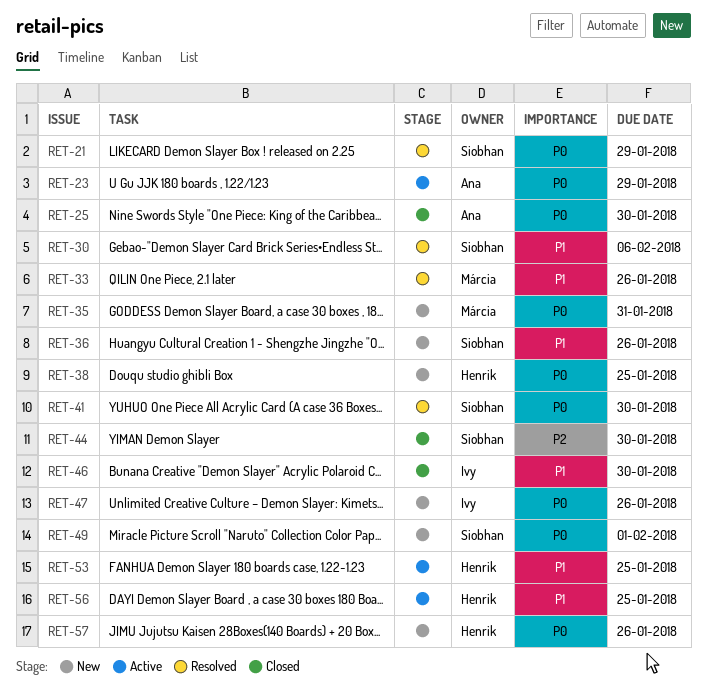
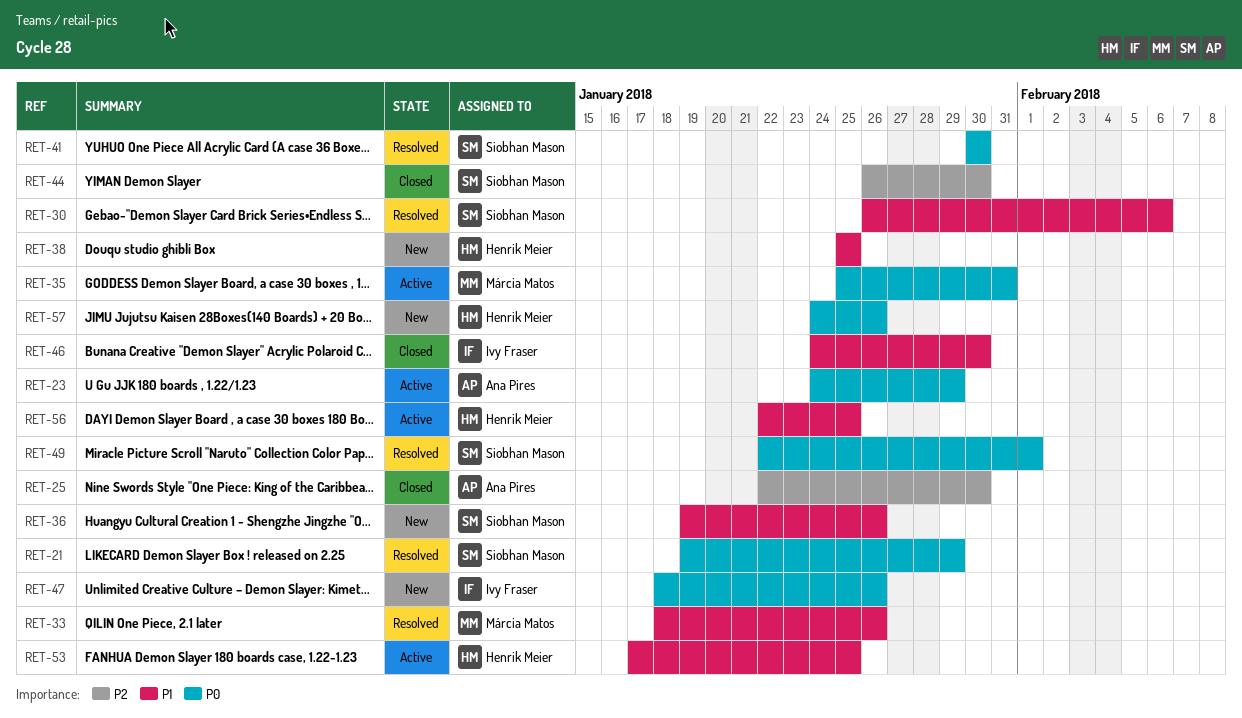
RET-25, priority: P0 -> P2
RET-35, status: New -> Active
RET-38, priority: P0 -> P1
RET-49, status: New -> Resolved

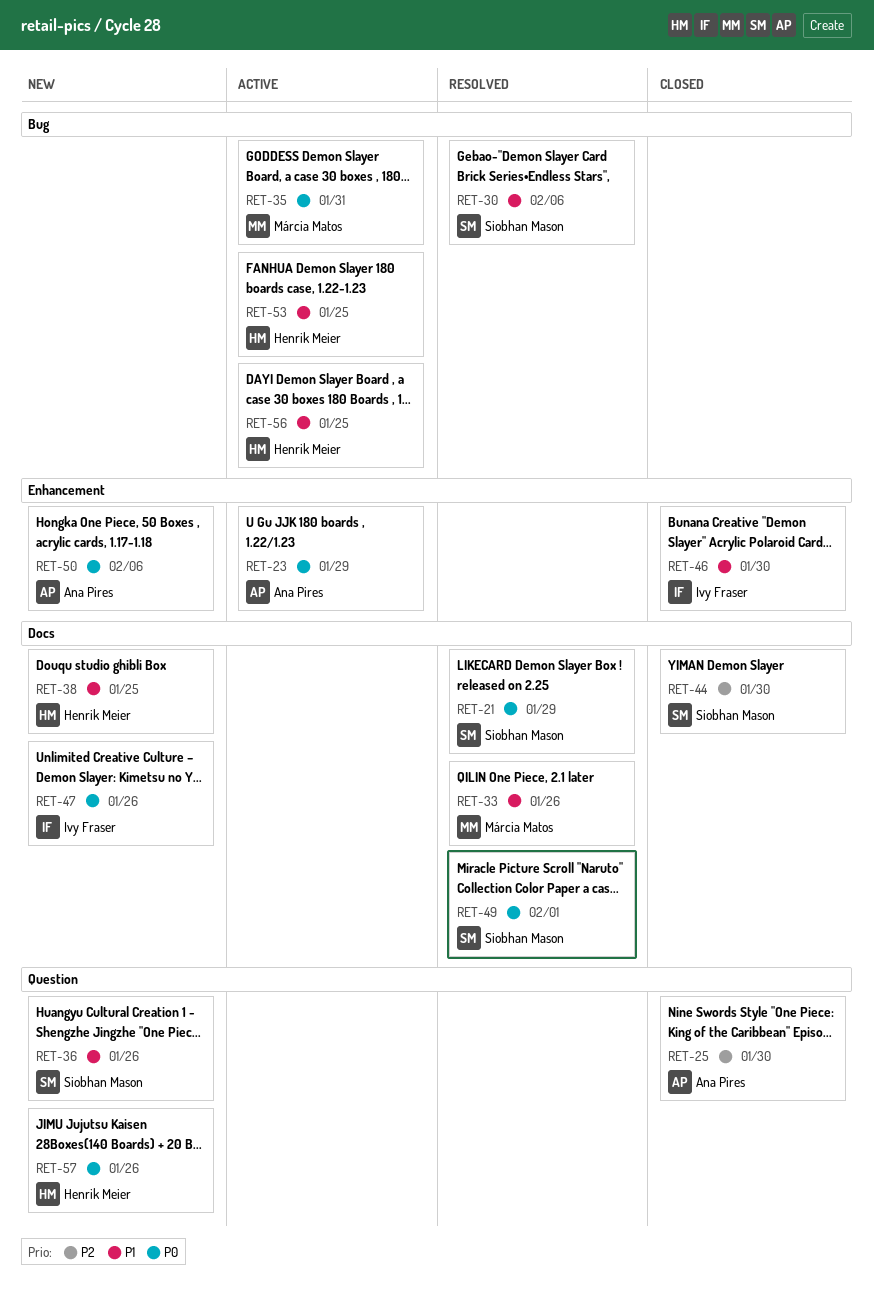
RET-41: present -> none
RET-50: none -> present

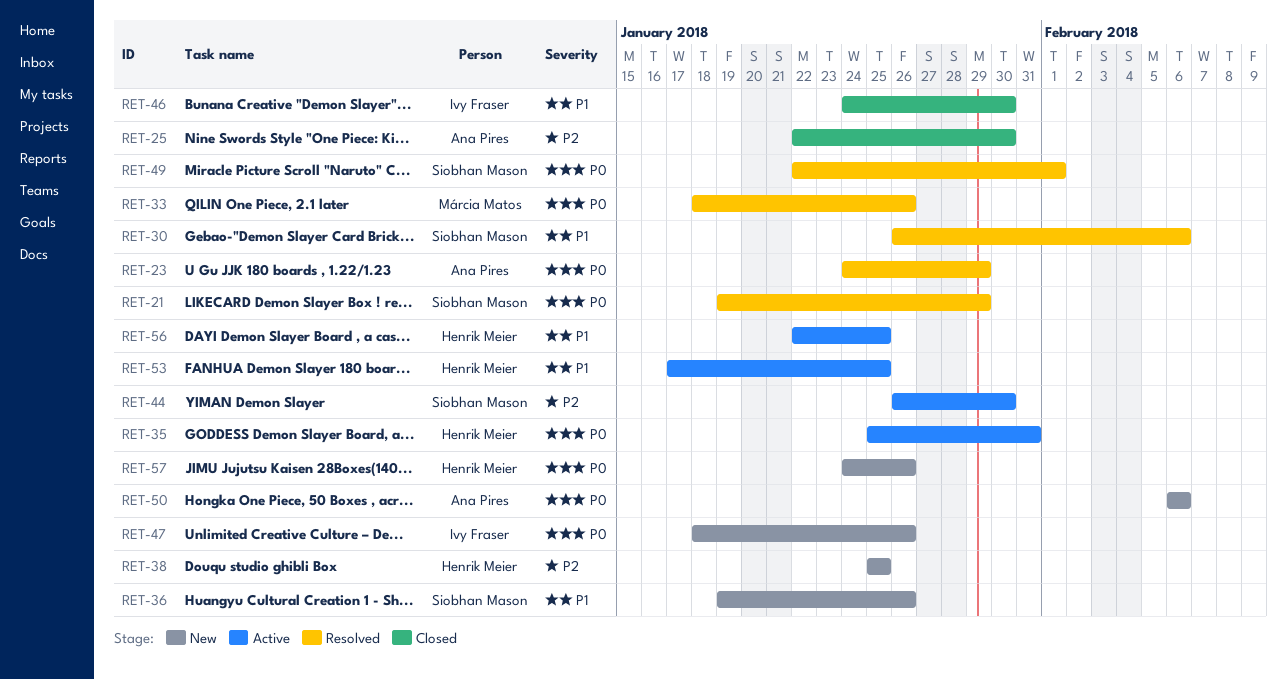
RET-23, status: Active -> Resolved
RET-33, priority: P1 -> P0
RET-35, owner: Márcia Matos -> Henrik Meier
RET-38, priority: P1 -> P2
RET-44, status: Closed -> Active

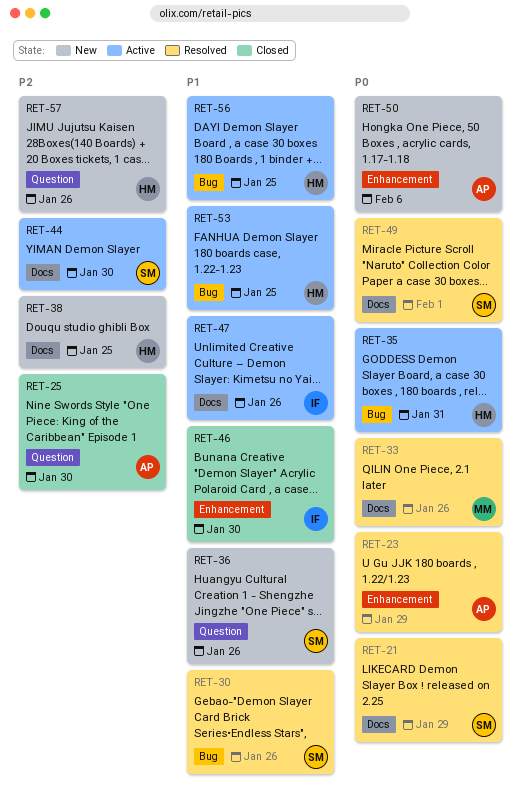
RET-30, due: Feb 6 -> Jan 26
RET-47, status: New -> Active
RET-47, priority: P0 -> P1
RET-57, priority: P0 -> P2

